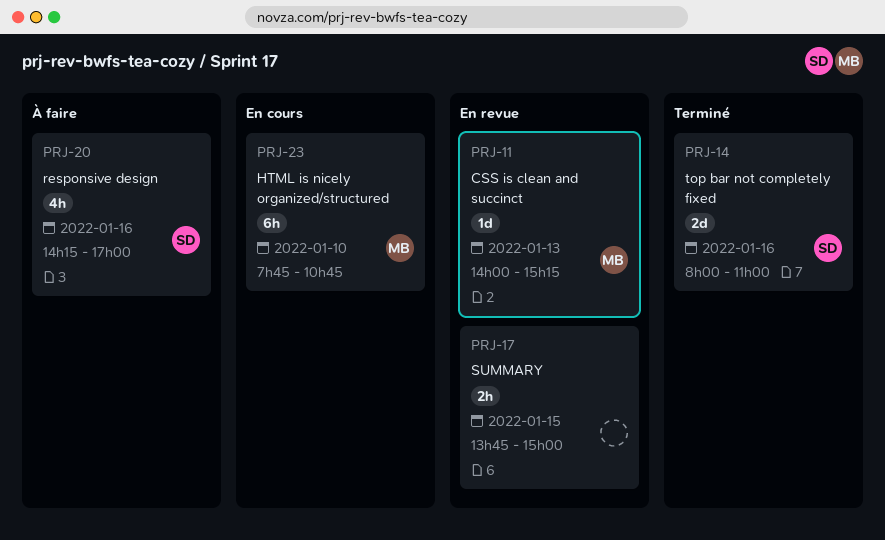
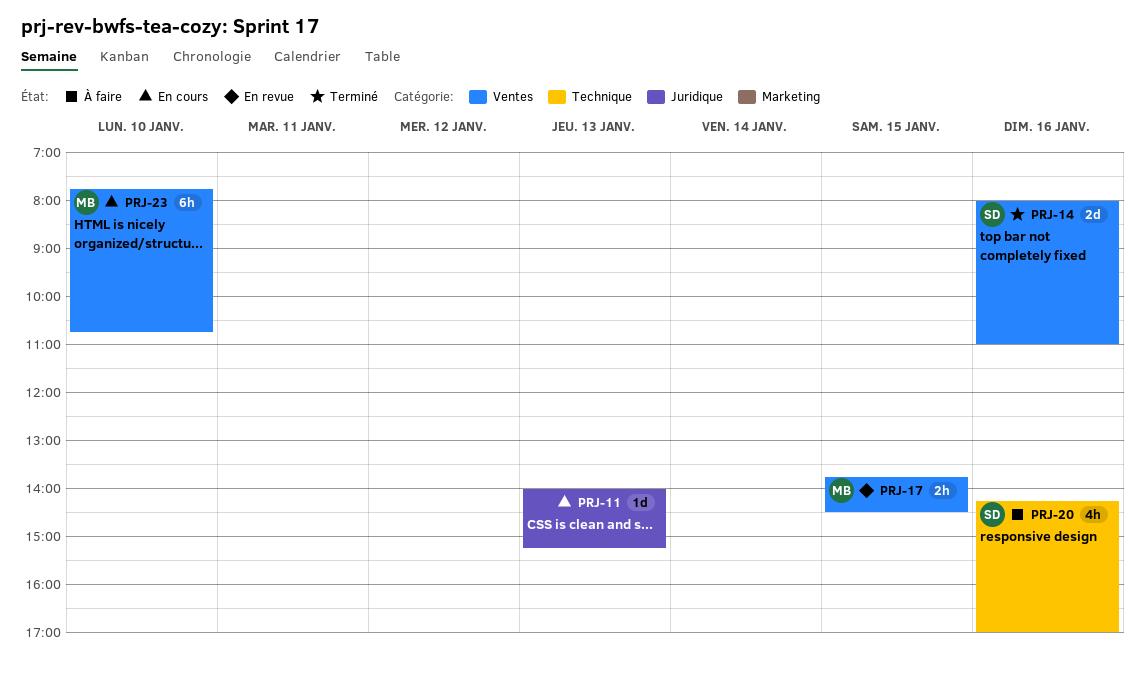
PRJ-11, status: En revue -> En cours
PRJ-11, owner: MB -> none
PRJ-17, owner: none -> MB
PRJ-17, ends: 15:00 -> 14:30

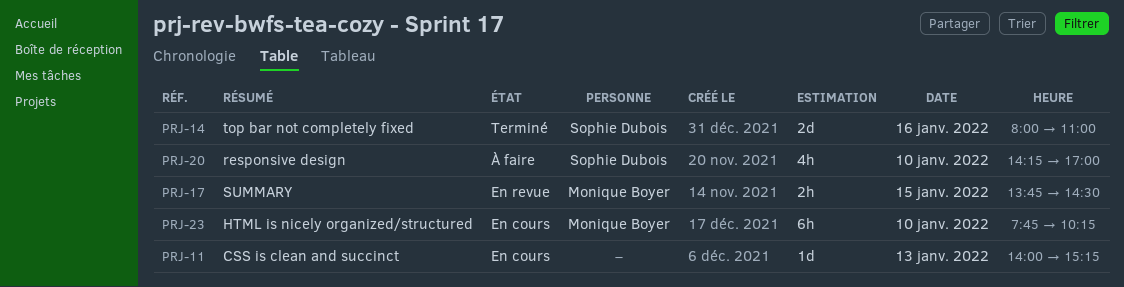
PRJ-20, day: Jan 16 -> Jan 10
PRJ-23, ends: 10:45 -> 10:15

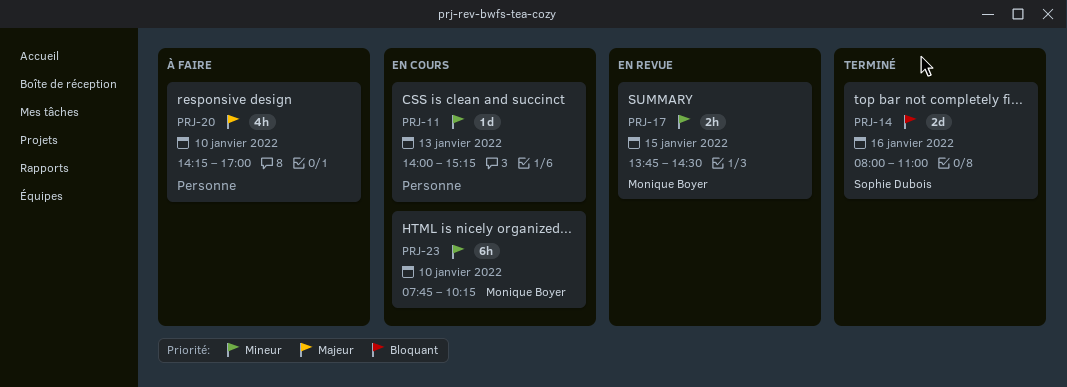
PRJ-20, owner: Sophie Dubois -> none

